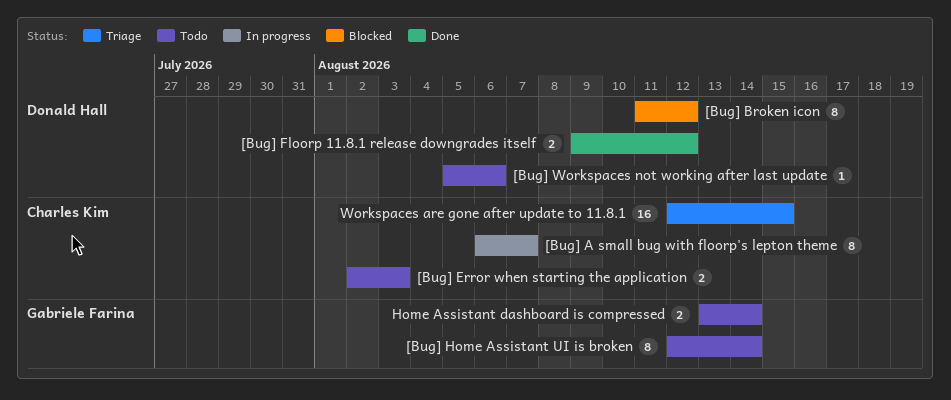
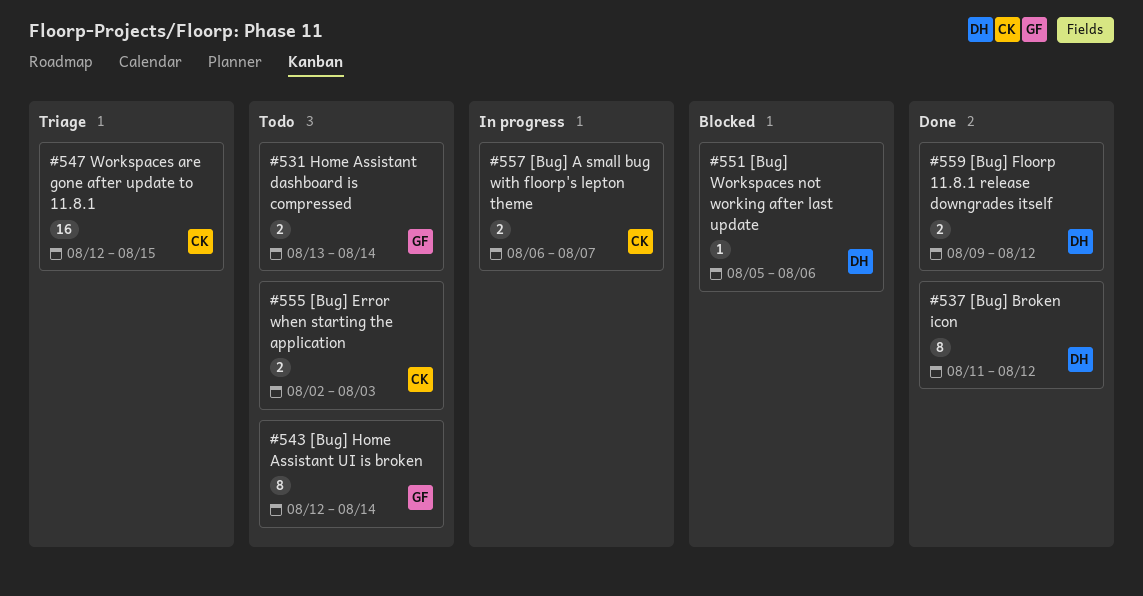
[Bug] A small bug with floorp's lepton theme, estimate: 8 -> 2
[Bug] Broken icon, status: Blocked -> Done
[Bug] Workspaces not working after last update, status: Todo -> Blocked

